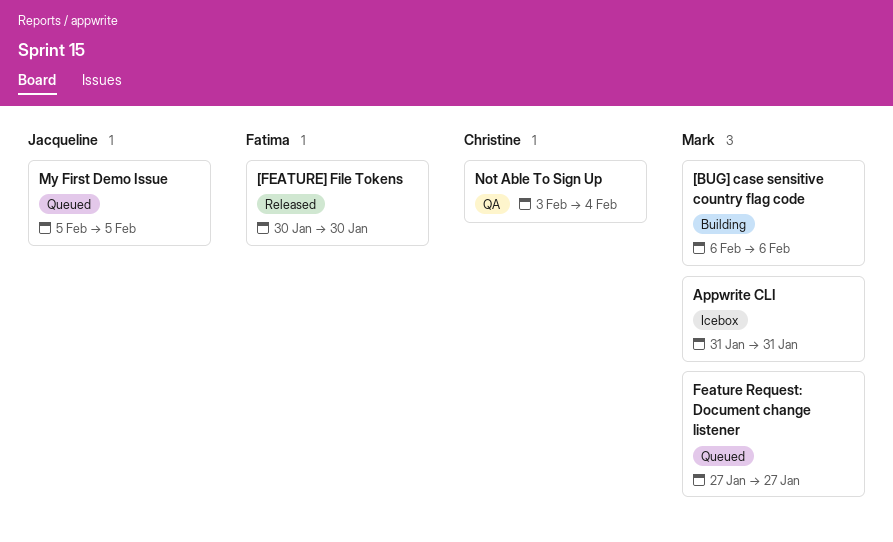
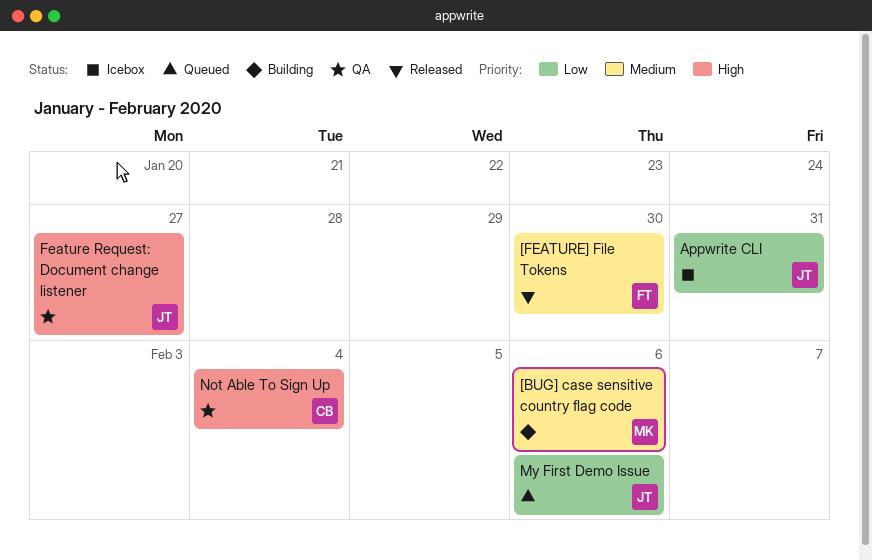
Appwrite CLI, owner: Mark -> Jacqueline
Feature Request: Document change listener, status: Queued -> QA
Feature Request: Document change listener, owner: Mark -> Jacqueline
My First Demo Issue, due: Feb 5 -> Feb 6

